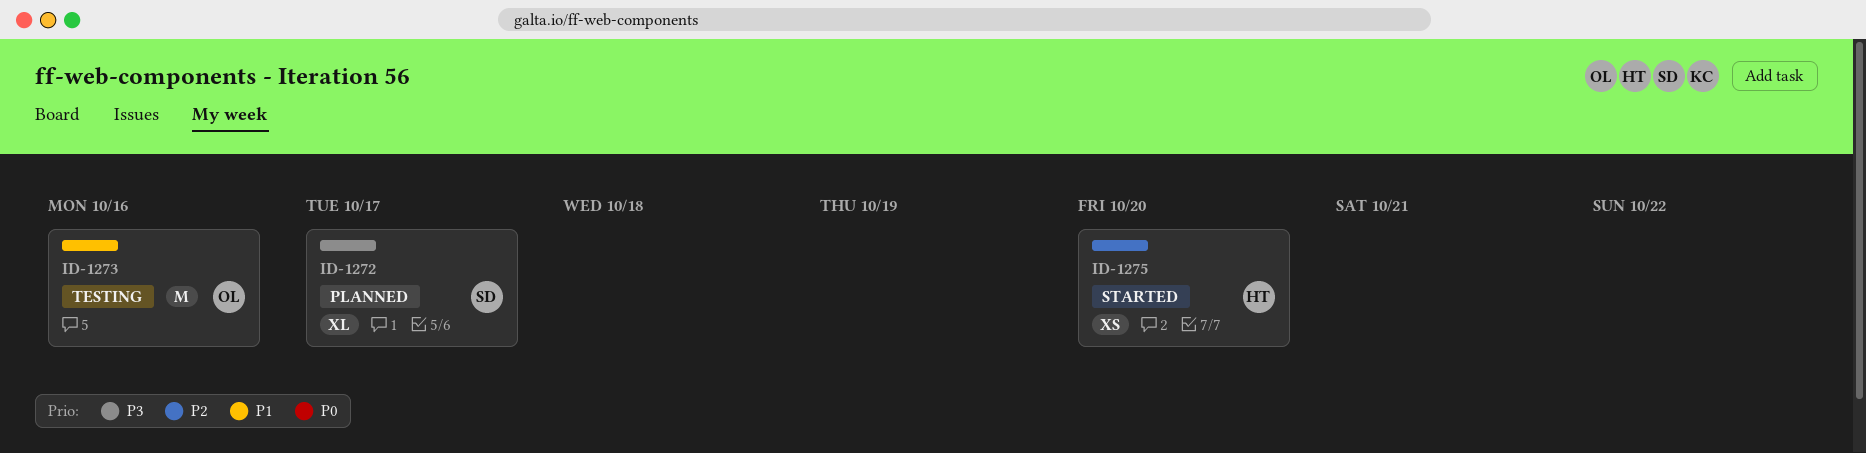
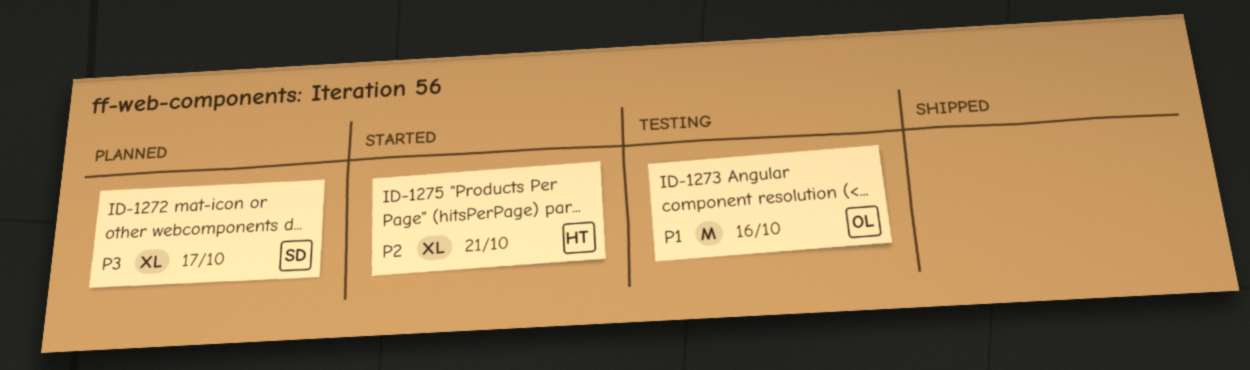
ID-1275, estimate: XS -> XL
ID-1275, due: Oct 20 -> Oct 21

